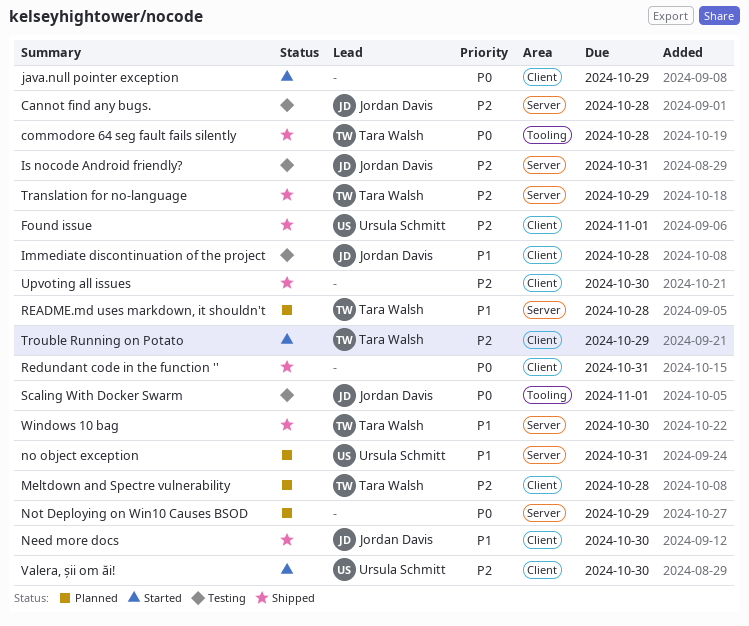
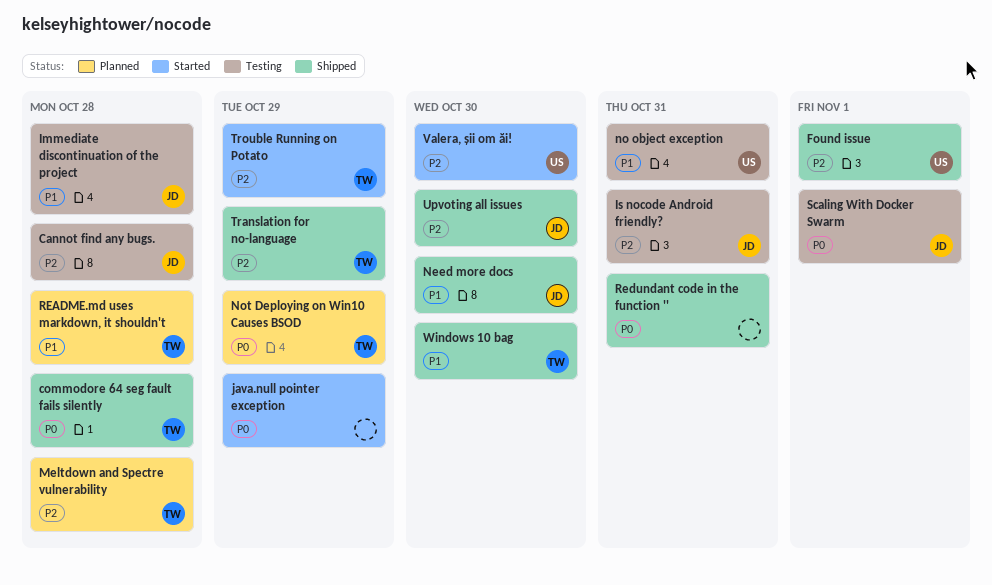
no object exception, status: Planned -> Testing
Not Deploying on Win10 Causes BSOD, owner: none -> Tara Walsh
Upvoting all issues, owner: none -> Jordan Davis

